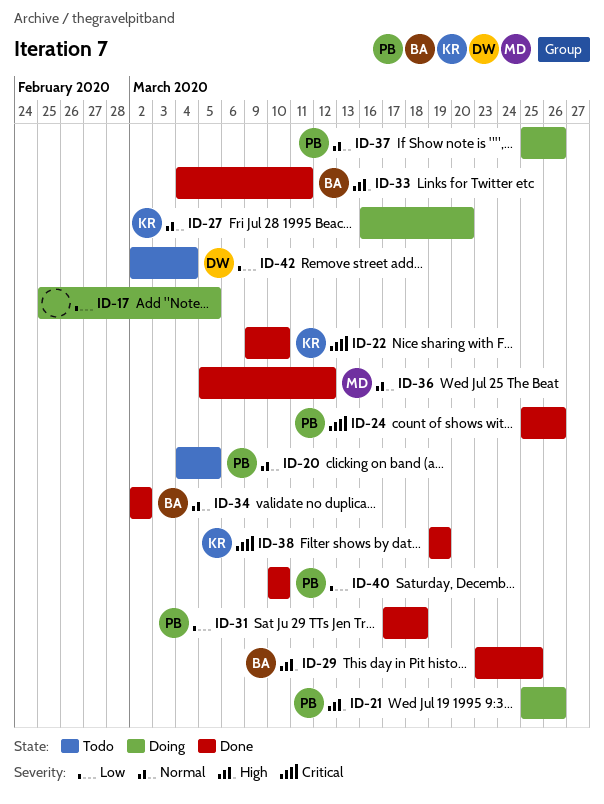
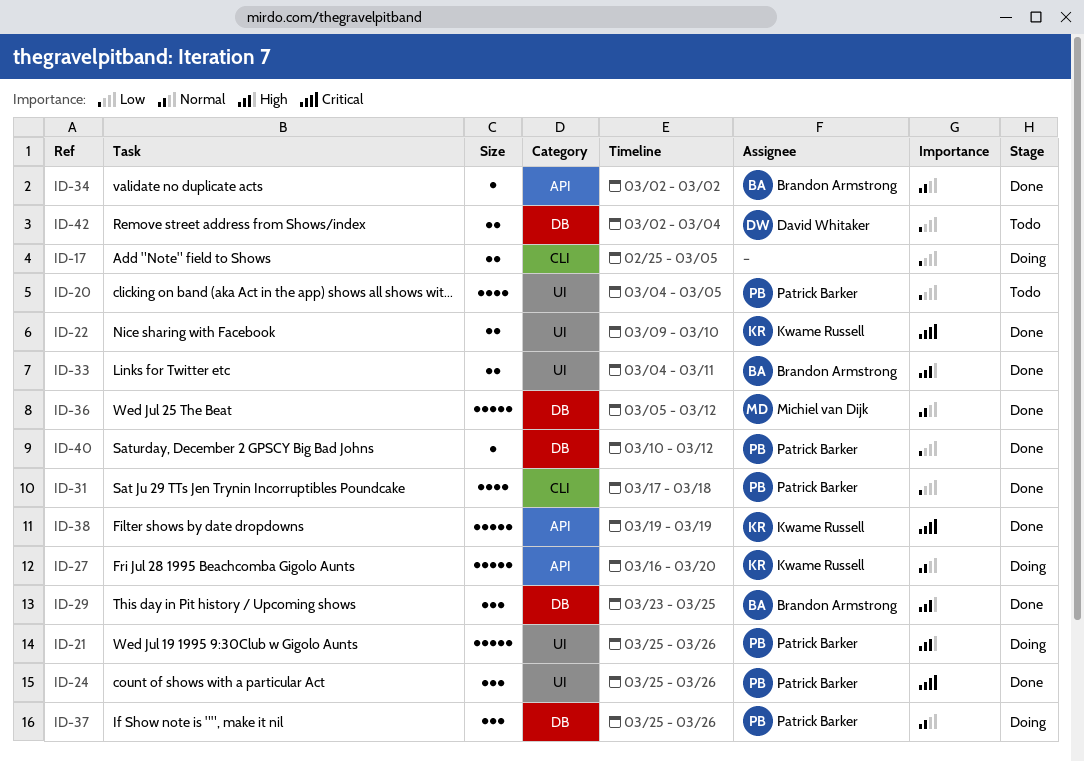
ID-20, priority: Normal -> Low
ID-40, due: Mar 10 -> Mar 12

